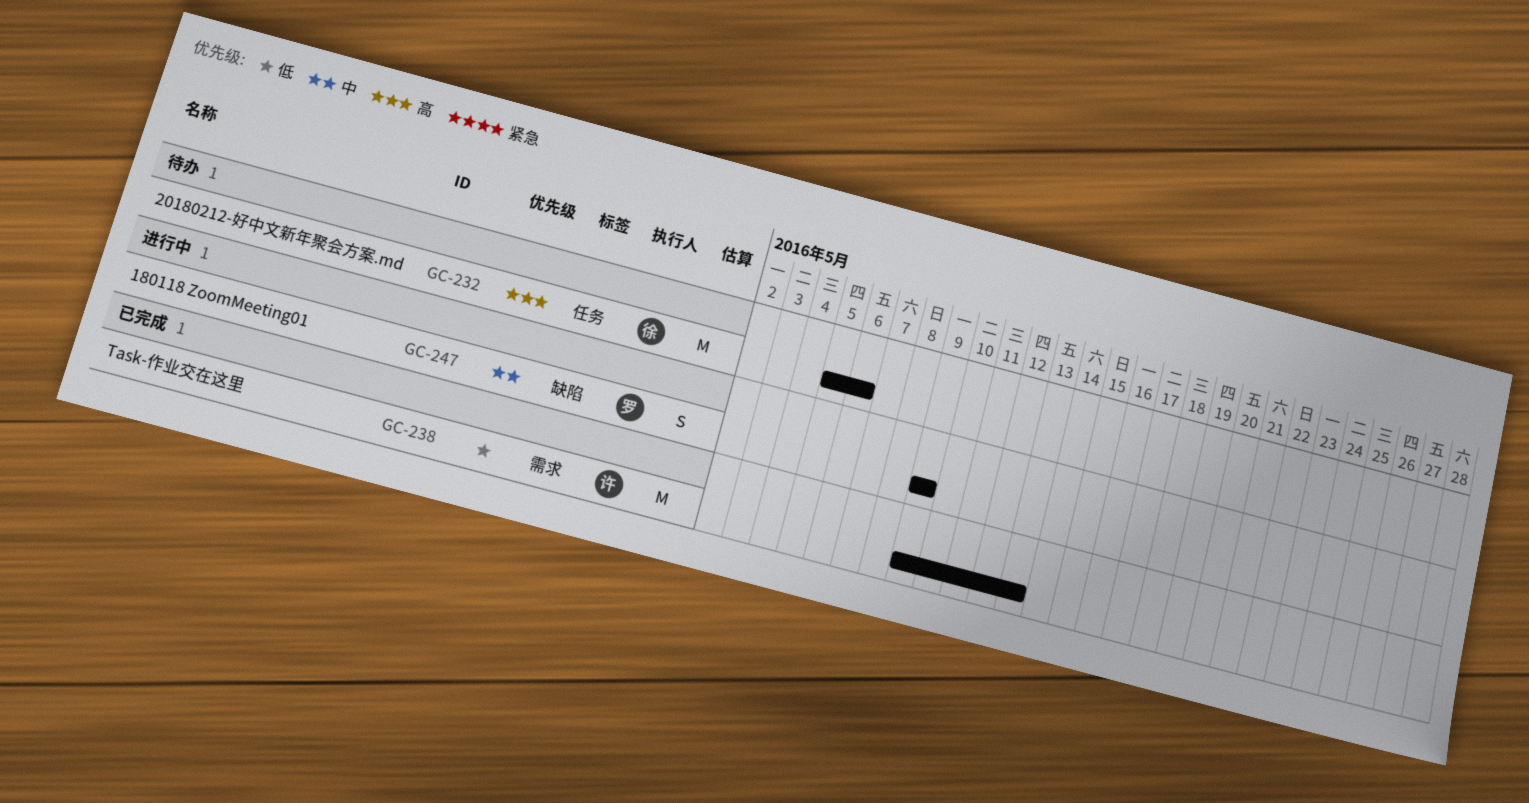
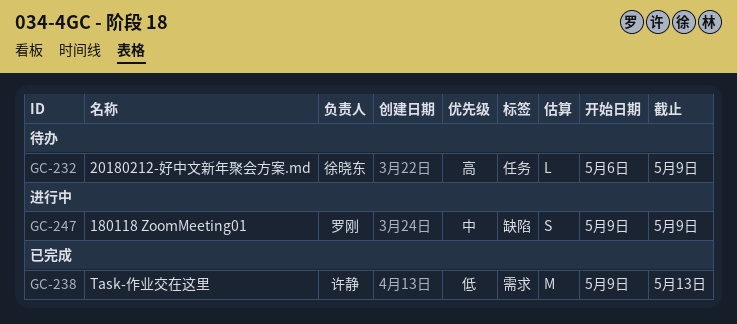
GC-232, estimate: M -> L
GC-232, start: May 5 -> May 6
GC-232, due: May 6 -> May 9

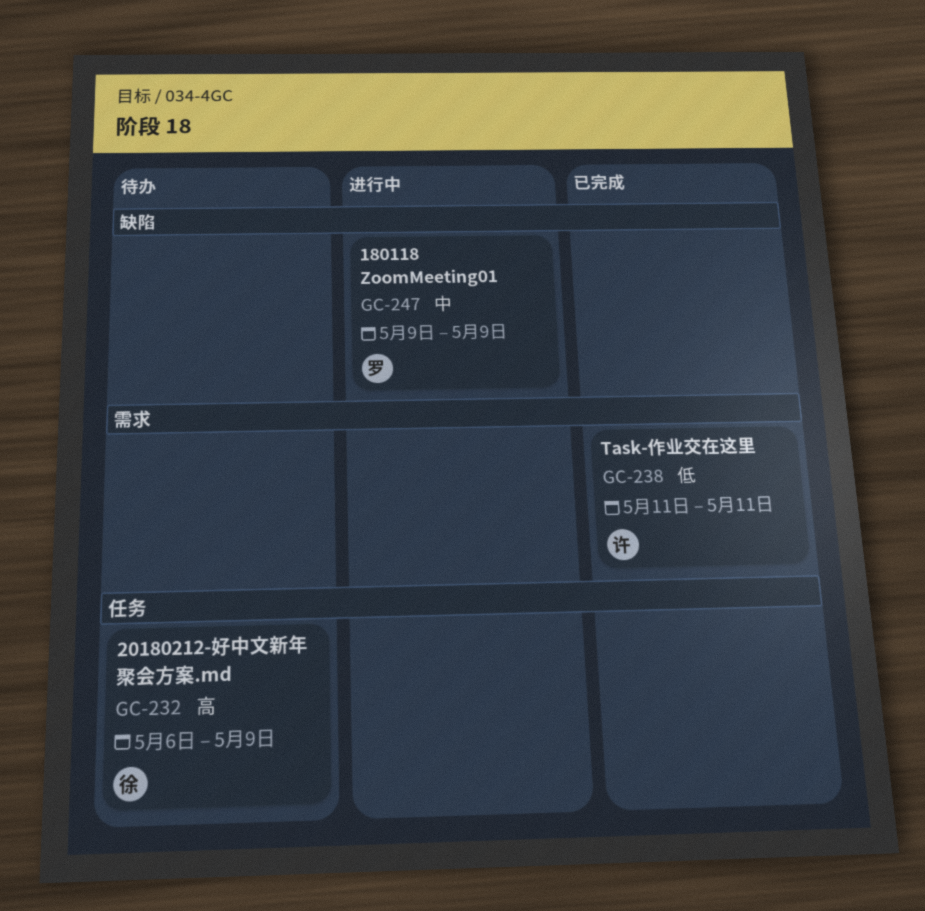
GC-238, start: May 9 -> May 11
GC-238, due: May 13 -> May 11

